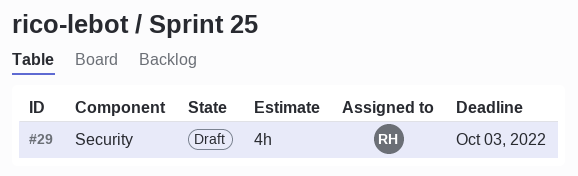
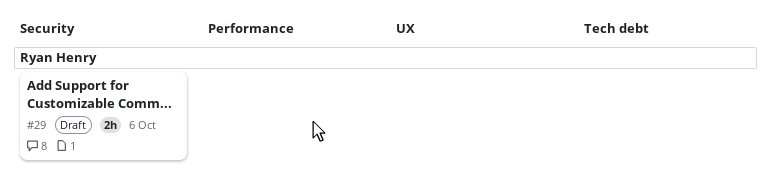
#29, estimate: 4h -> 2h
#29, due: Oct 3 -> Oct 6

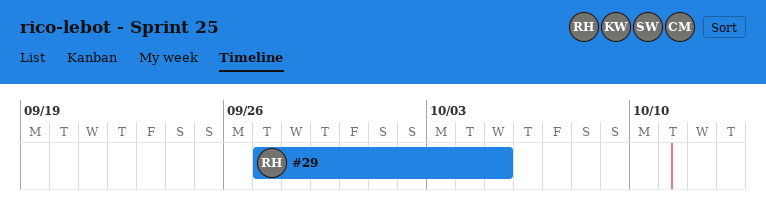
#29, due: Oct 6 -> Oct 5

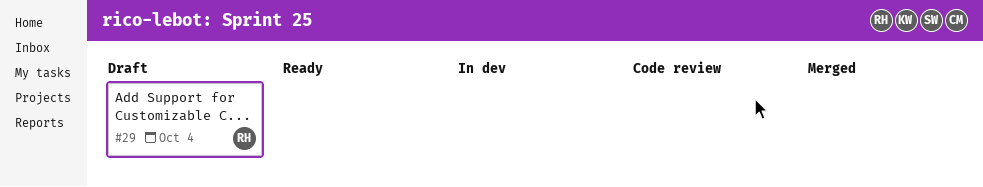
#29, due: Oct 5 -> Oct 4

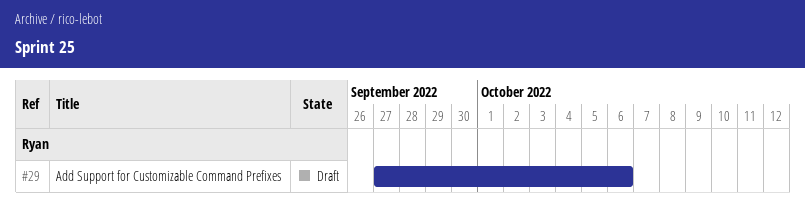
#29, due: Oct 4 -> Oct 6

